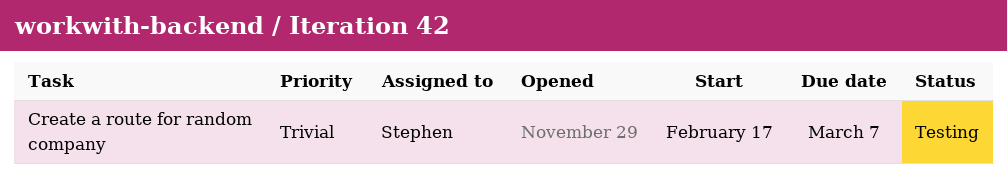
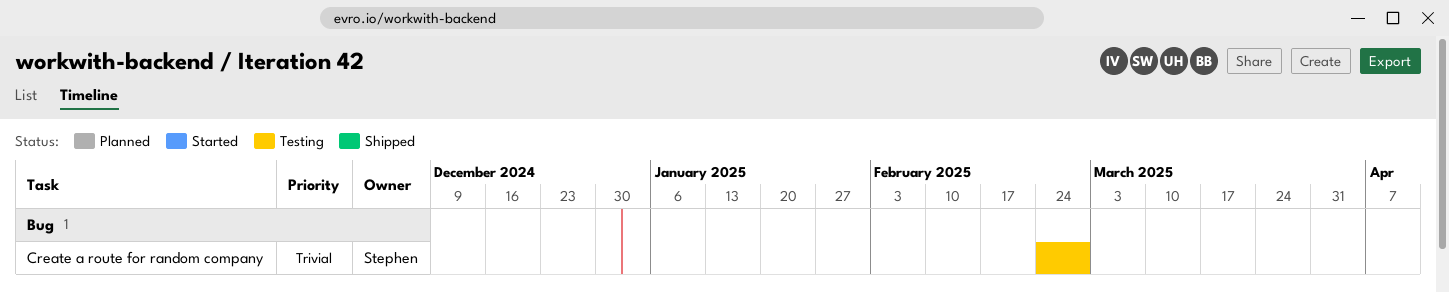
Create a route for random company, start: Feb 17 -> Feb 24
Create a route for random company, due: Mar 7 -> Feb 28

